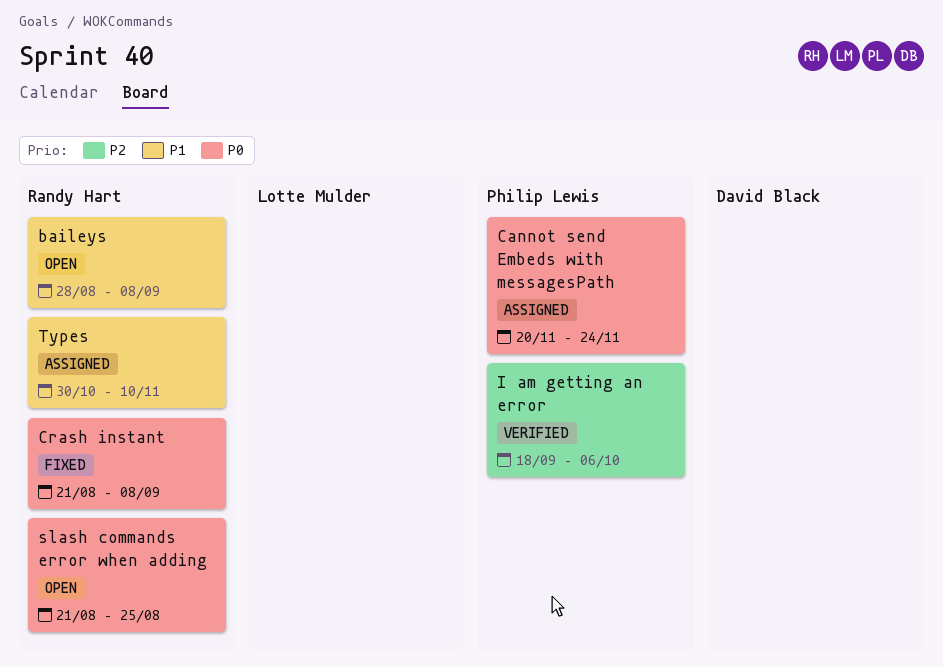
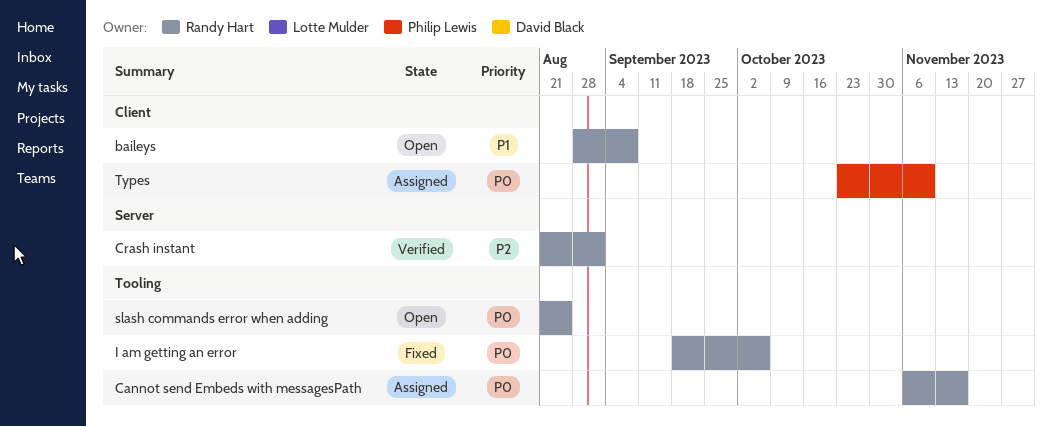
Cannot send Embeds with messagesPath, owner: Philip Lewis -> Randy Hart
Cannot send Embeds with messagesPath, start: Nov 20 -> Nov 6
Cannot send Embeds with messagesPath, due: Nov 24 -> Nov 17
Crash instant, status: Fixed -> Verified
Crash instant, priority: P0 -> P2
Crash instant, due: Sep 8 -> Sep 1
I am getting an error, status: Verified -> Fixed
I am getting an error, owner: Philip Lewis -> Randy Hart
I am getting an error, priority: P2 -> P0
Types, owner: Randy Hart -> Philip Lewis
Types, priority: P1 -> P0
Types, start: Oct 30 -> Oct 23

